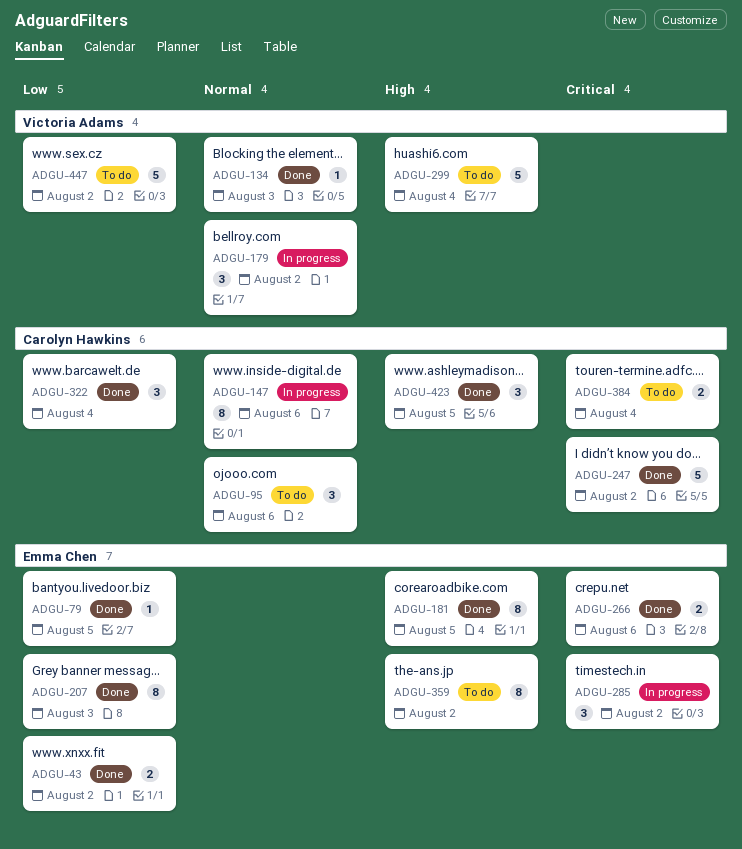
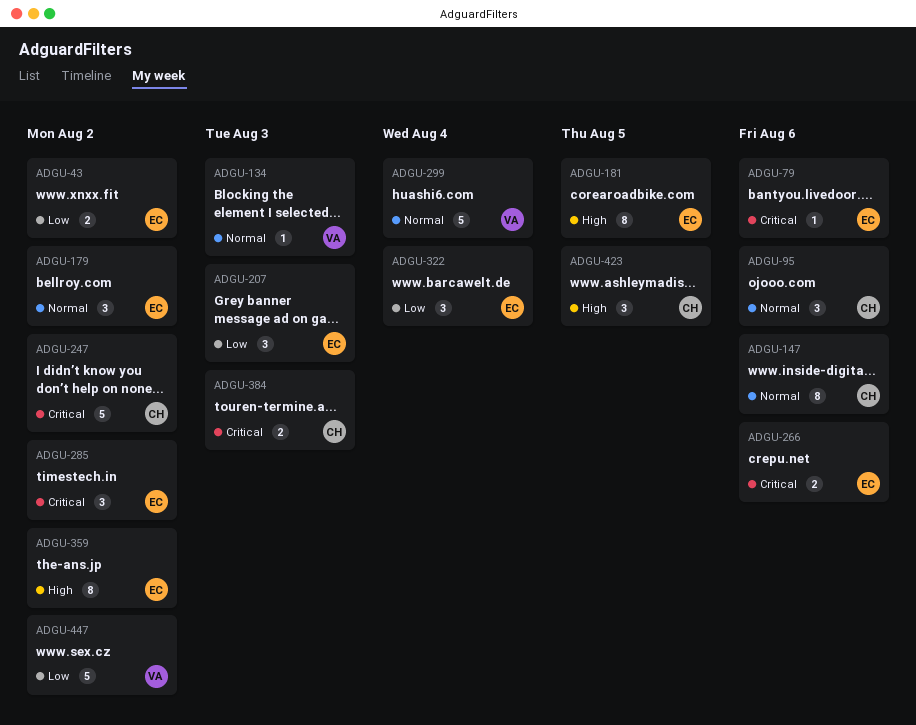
ADGU-79, priority: Low -> Critical
ADGU-79, due: Aug 5 -> Aug 6
ADGU-179, owner: Victoria Adams -> Emma Chen
ADGU-207, estimate: 8 -> 3
ADGU-299, priority: High -> Normal
ADGU-322, owner: Carolyn Hawkins -> Emma Chen
ADGU-384, due: Aug 4 -> Aug 3

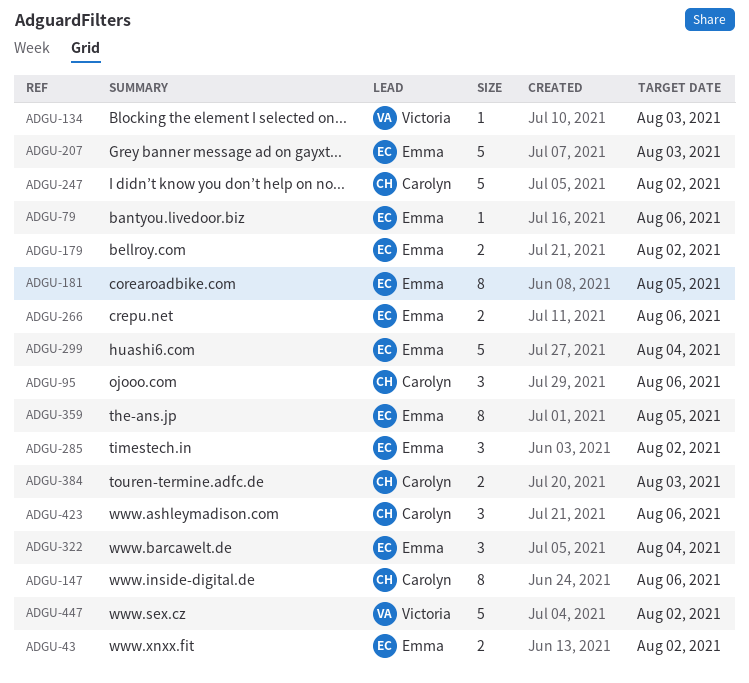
ADGU-179, estimate: 3 -> 2
ADGU-207, estimate: 3 -> 5
ADGU-299, owner: Victoria -> Emma
ADGU-359, due: Aug 2 -> Aug 5
ADGU-423, due: Aug 5 -> Aug 6

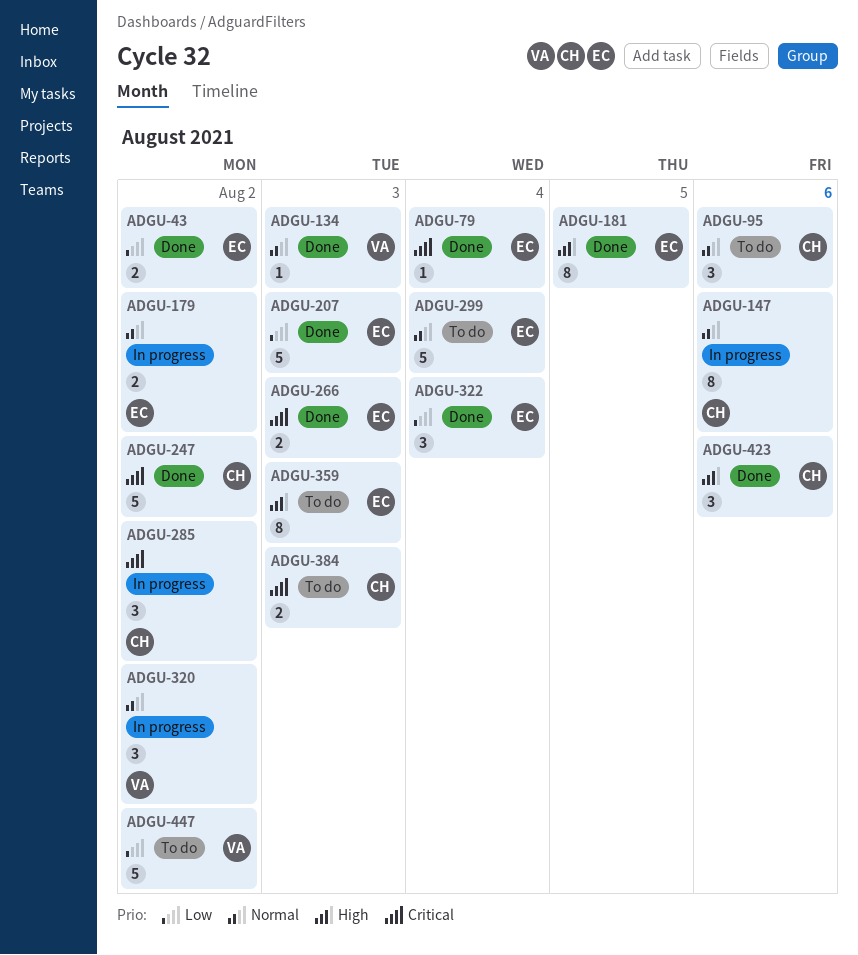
ADGU-79, due: Aug 6 -> Aug 4
ADGU-266, due: Aug 6 -> Aug 3
ADGU-285, owner: Emma -> Carolyn
ADGU-320: none -> present
ADGU-359, due: Aug 5 -> Aug 3

